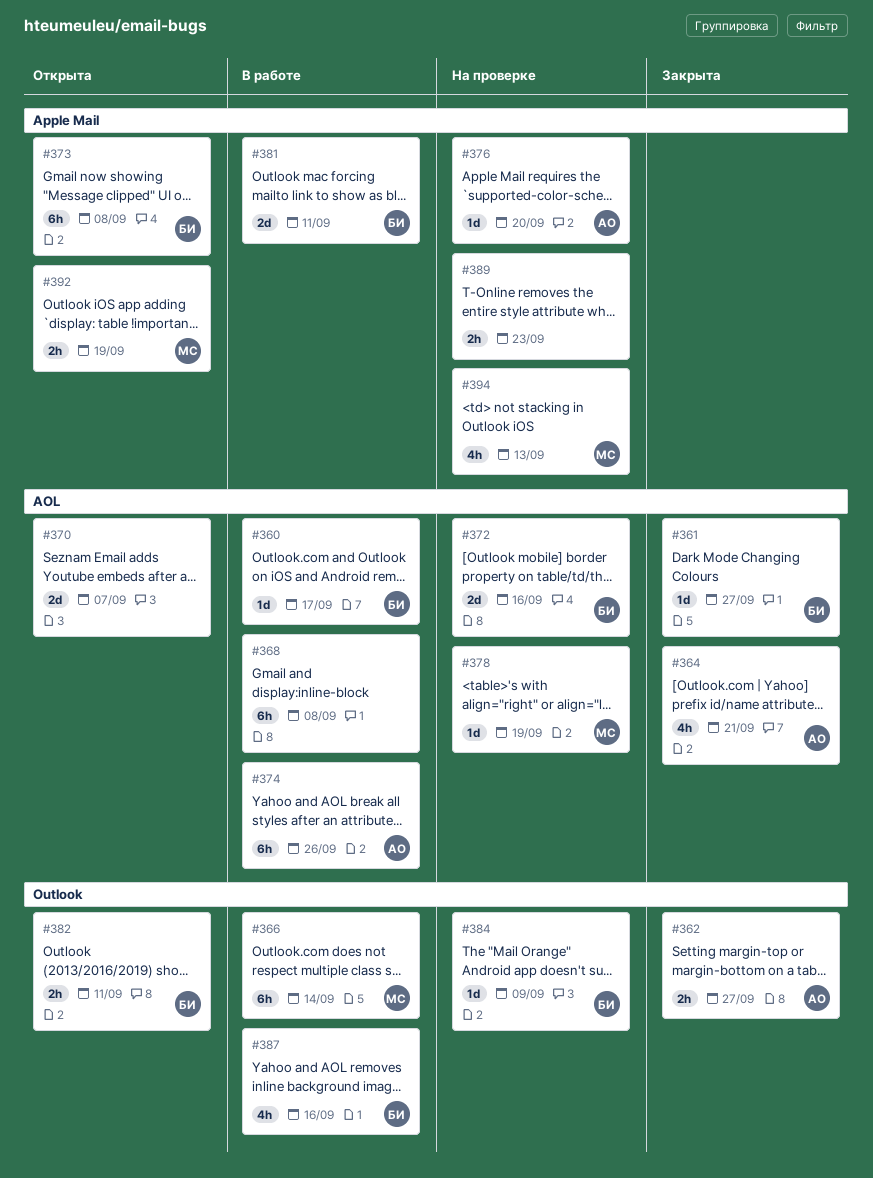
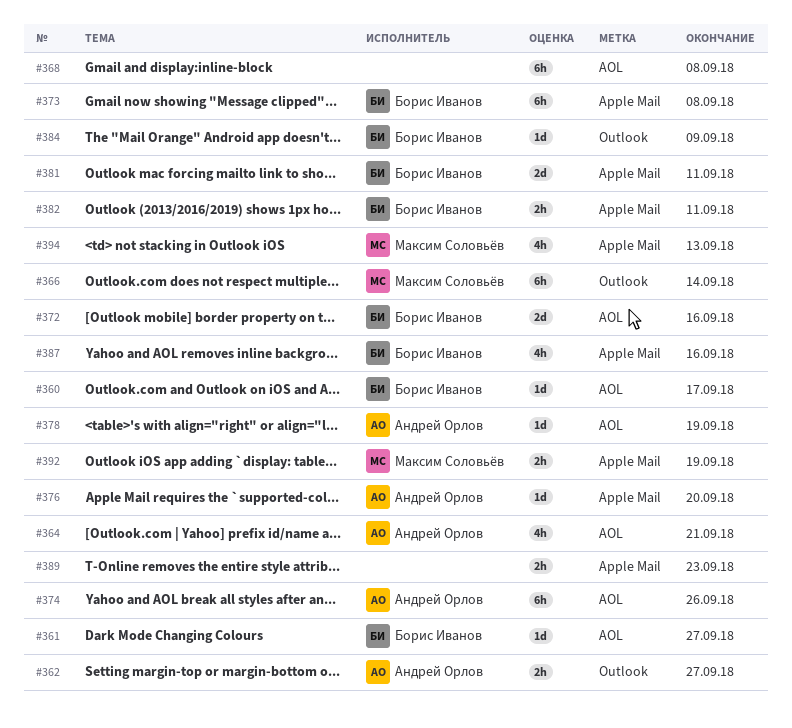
#370: present -> none
#378, owner: Максим Соловьёв -> Андрей Орлов
#382, label: Outlook -> Apple Mail
#387, label: Outlook -> Apple Mail

